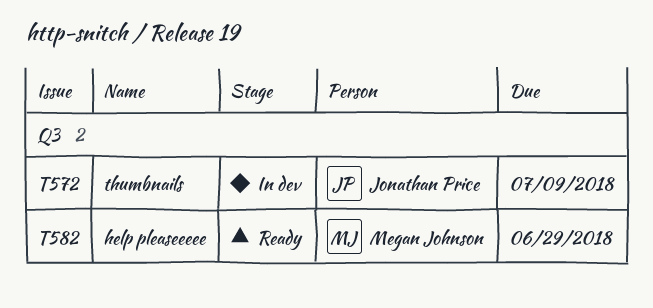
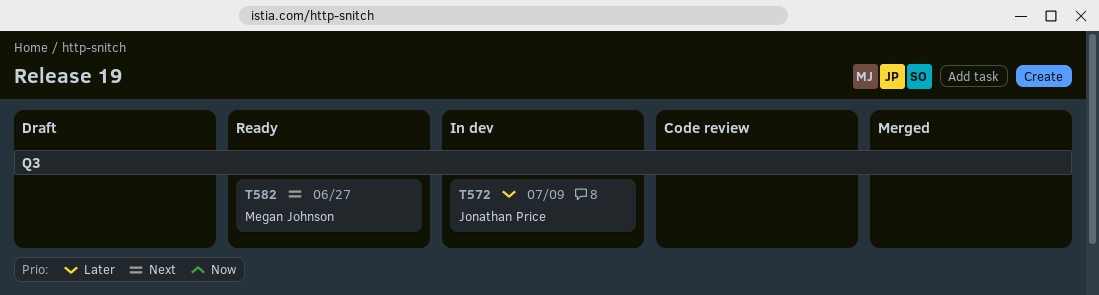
T582, due: Jun 29 -> Jun 27

